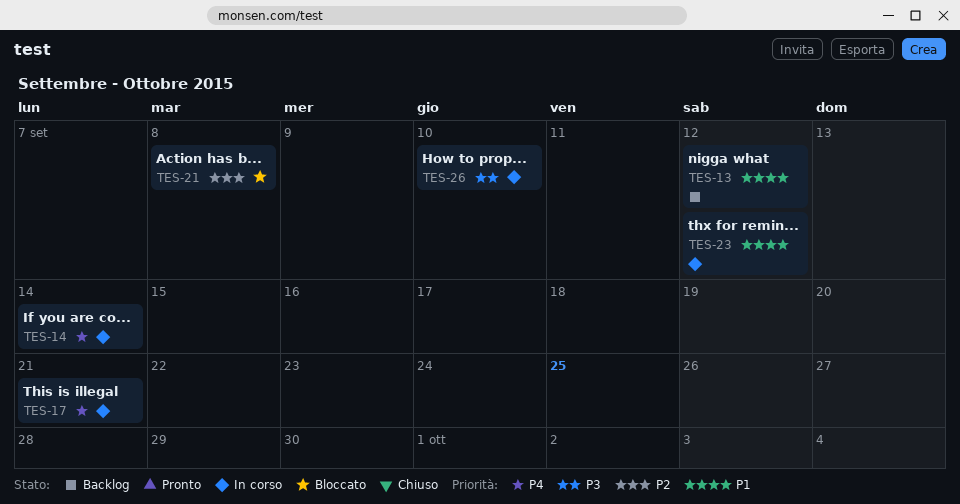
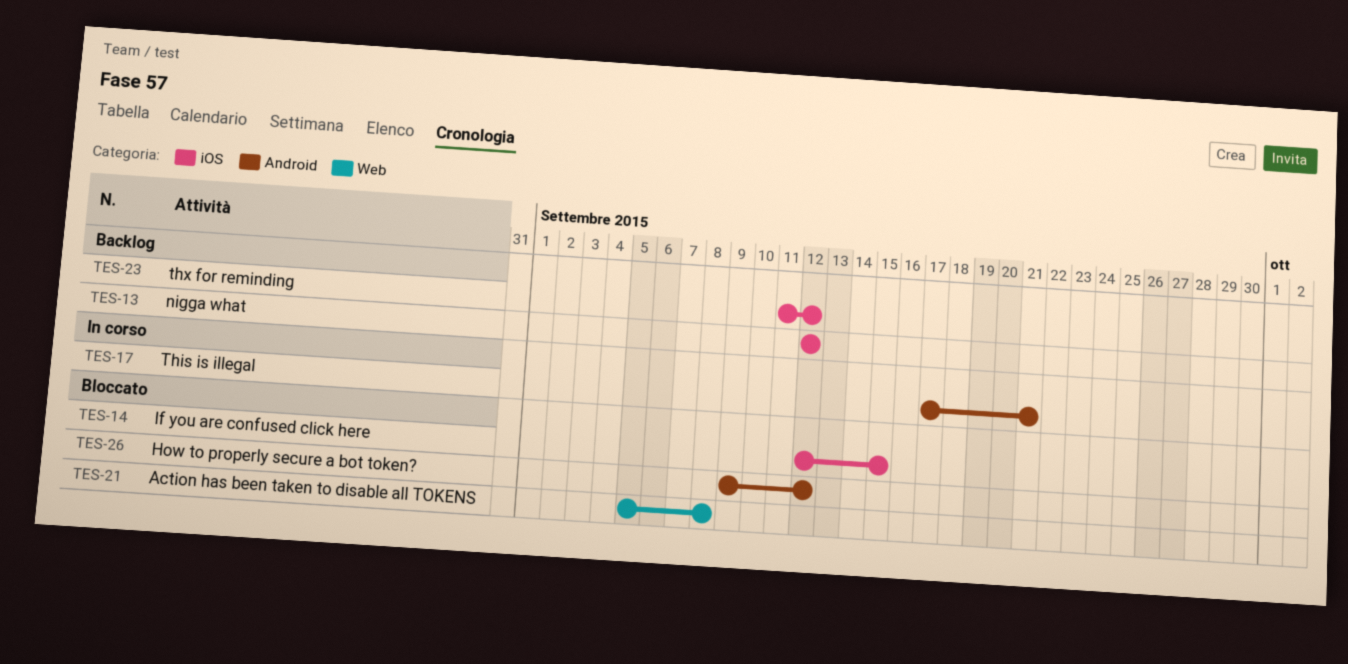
TES-14, status: In corso -> Bloccato
TES-14, due: Sep 14 -> Sep 15
TES-23, status: In corso -> Backlog
TES-26, status: In corso -> Bloccato
TES-26, due: Sep 10 -> Sep 12

